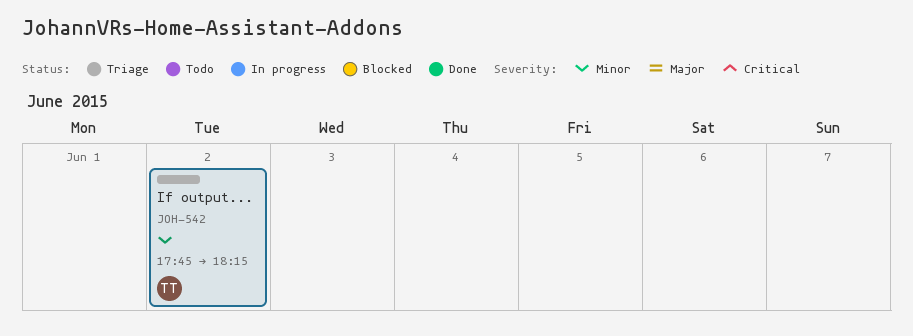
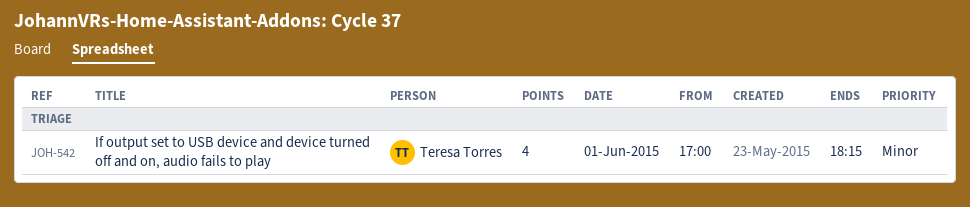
JOH-542, day: Jun 2 -> Jun 1
JOH-542, begins: 17:45 -> 17:00

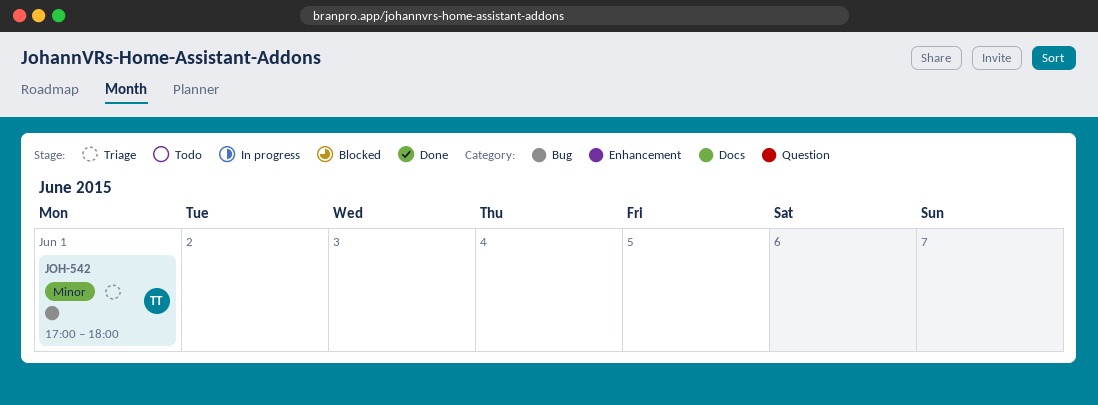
JOH-542, ends: 18:15 -> 18:00

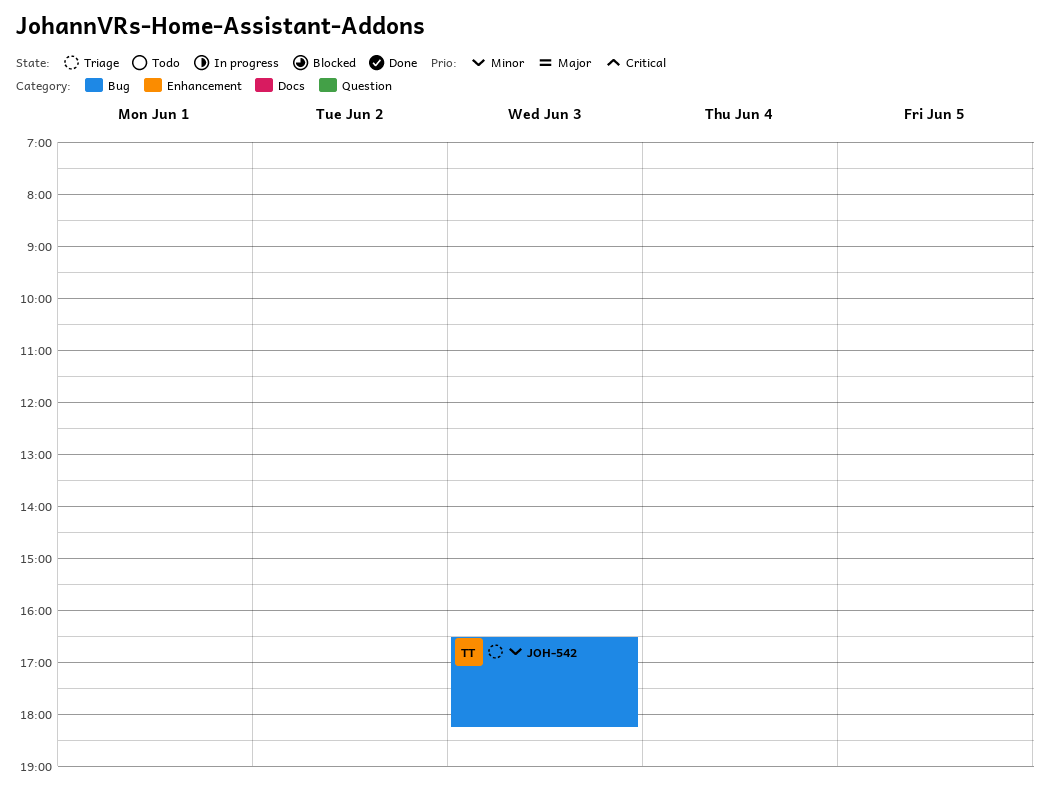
JOH-542, day: Jun 1 -> Jun 3
JOH-542, begins: 17:00 -> 16:30
JOH-542, ends: 18:00 -> 18:15

